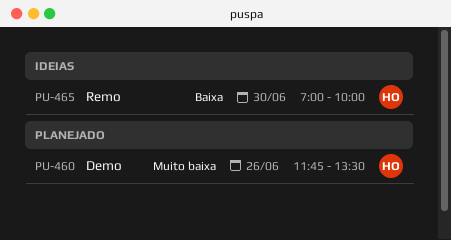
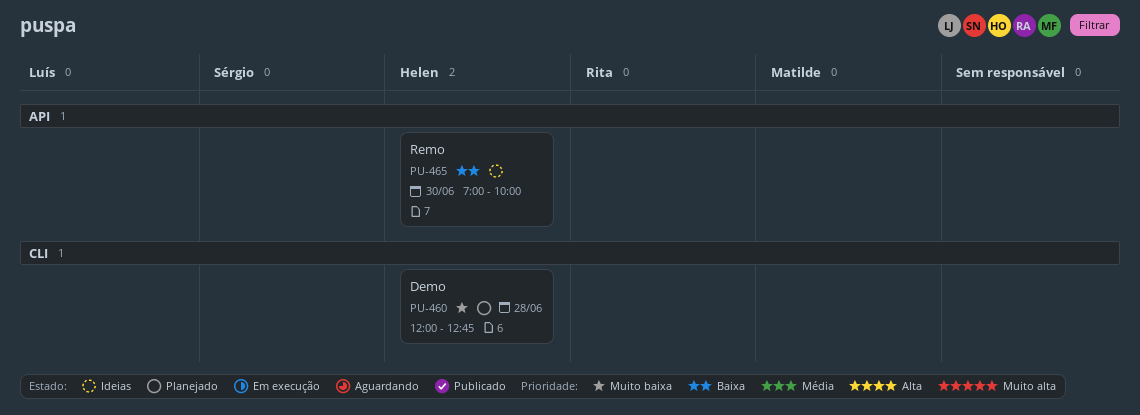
PU-460, day: Jun 26 -> Jun 28
PU-460, begins: 11:45 -> 12:00
PU-460, ends: 13:30 -> 12:45

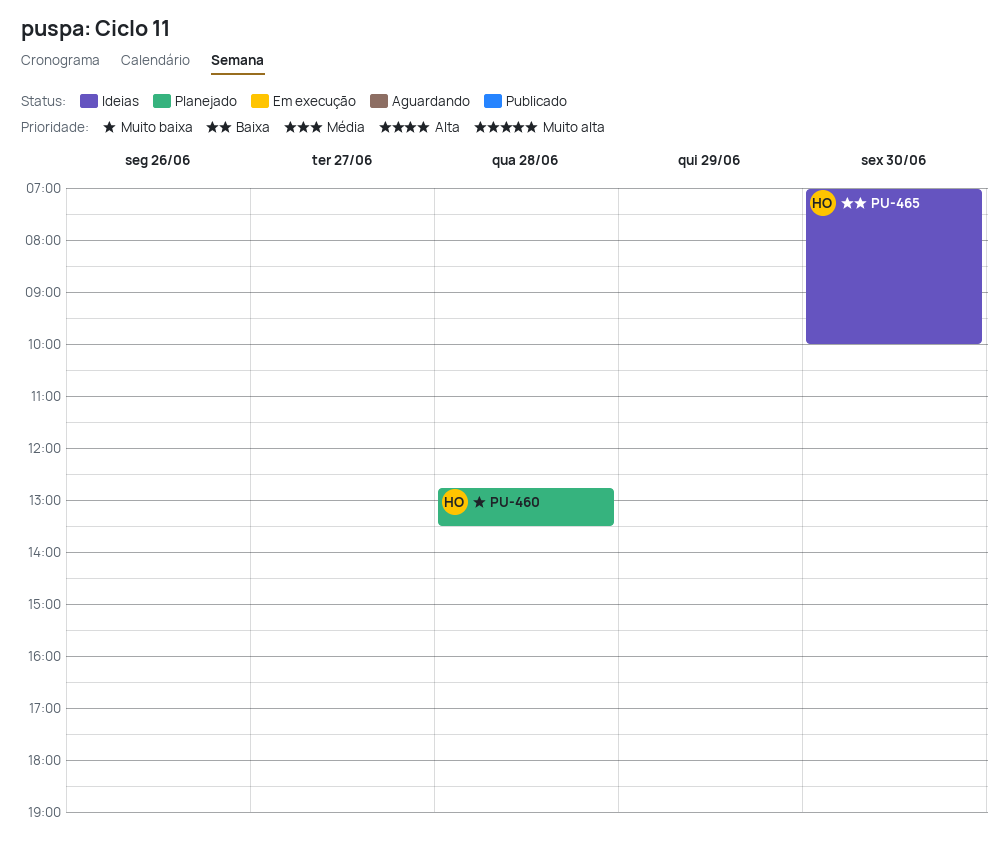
PU-460, begins: 12:00 -> 12:45
PU-460, ends: 12:45 -> 13:30

